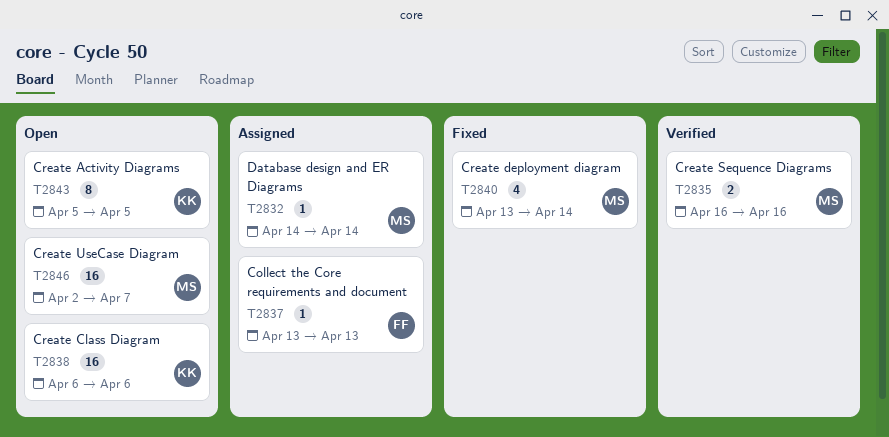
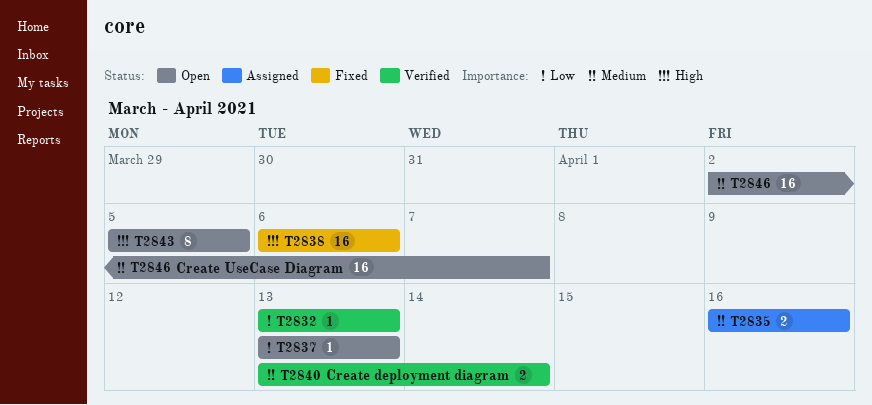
T2832, status: Assigned -> Verified
T2832, start: Apr 14 -> Apr 13
T2832, due: Apr 14 -> Apr 13
T2835, status: Verified -> Assigned
T2837, status: Assigned -> Open
T2838, status: Open -> Fixed
T2840, status: Fixed -> Verified
T2840, estimate: 4 -> 2

